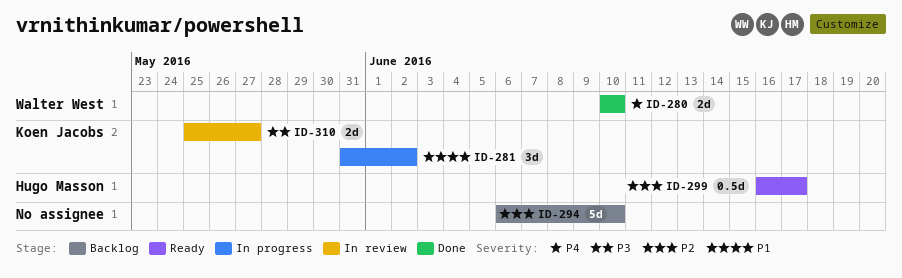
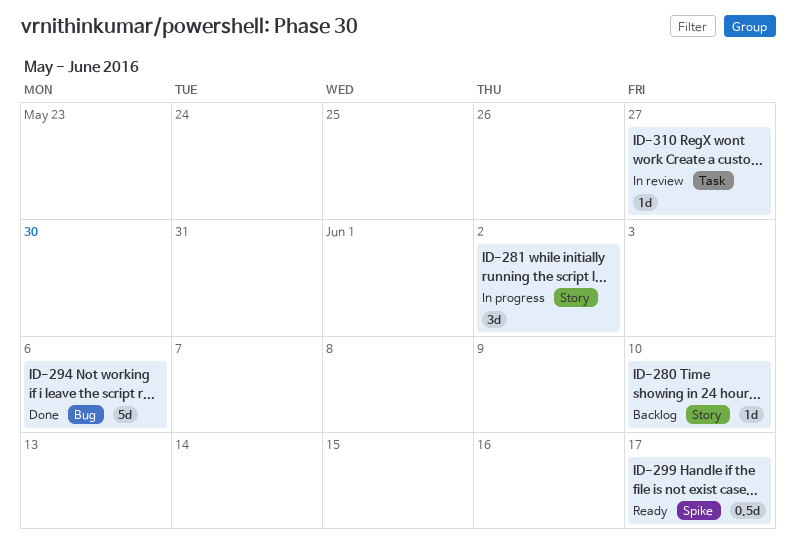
ID-280, status: Done -> Backlog
ID-280, estimate: 2d -> 1d
ID-294, status: Backlog -> Done
ID-294, due: Jun 10 -> Jun 6
ID-310, estimate: 2d -> 1d

